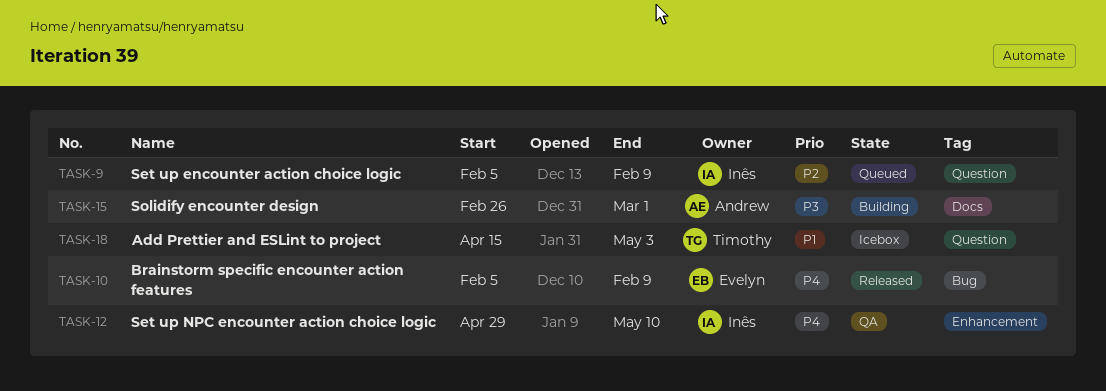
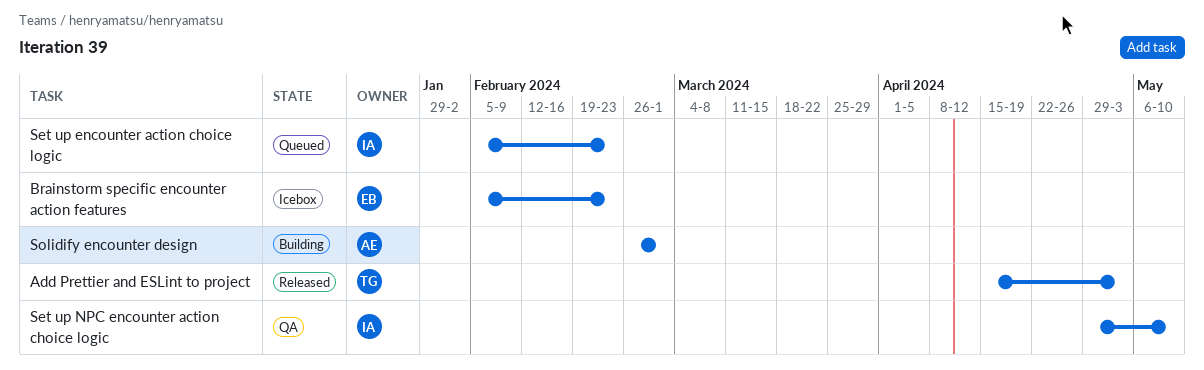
Add Prettier and ESLint to project, status: Icebox -> Released
Brainstorm specific encounter action features, status: Released -> Icebox
Brainstorm specific encounter action features, due: Feb 9 -> Feb 23
Set up encounter action choice logic, due: Feb 9 -> Feb 23

